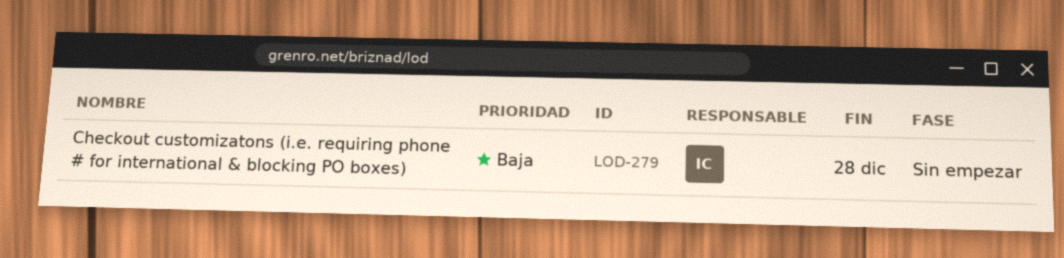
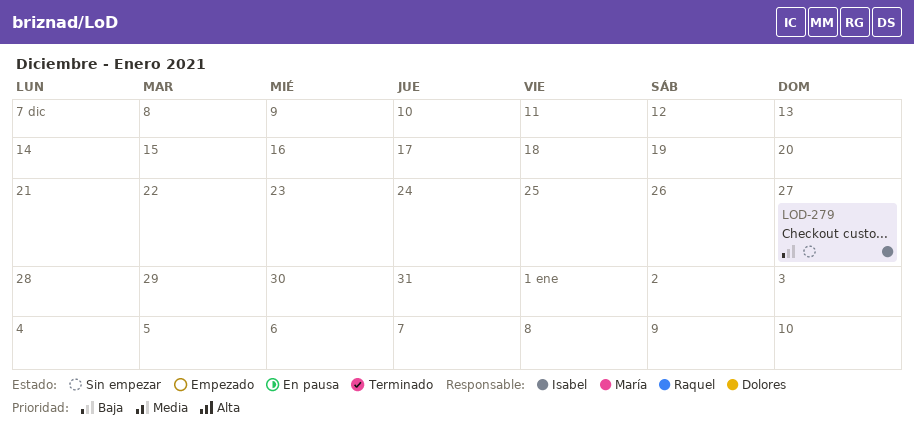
LOD-279, due: Dec 28 -> Dec 27

